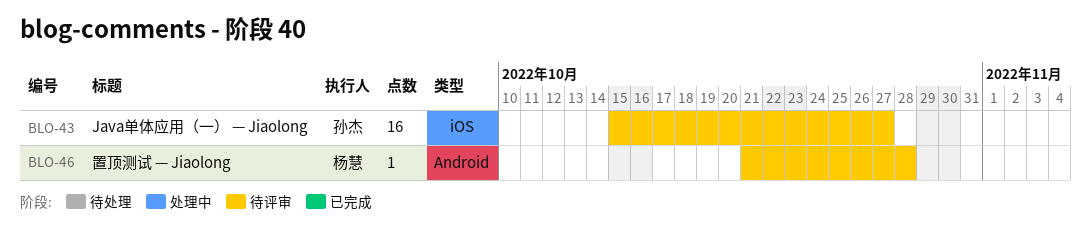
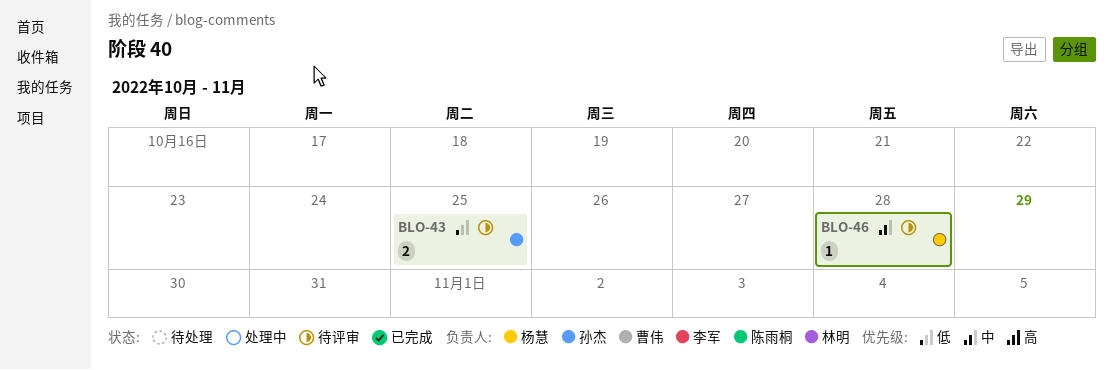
BLO-43, estimate: 16 -> 2
BLO-43, due: Oct 27 -> Oct 25

